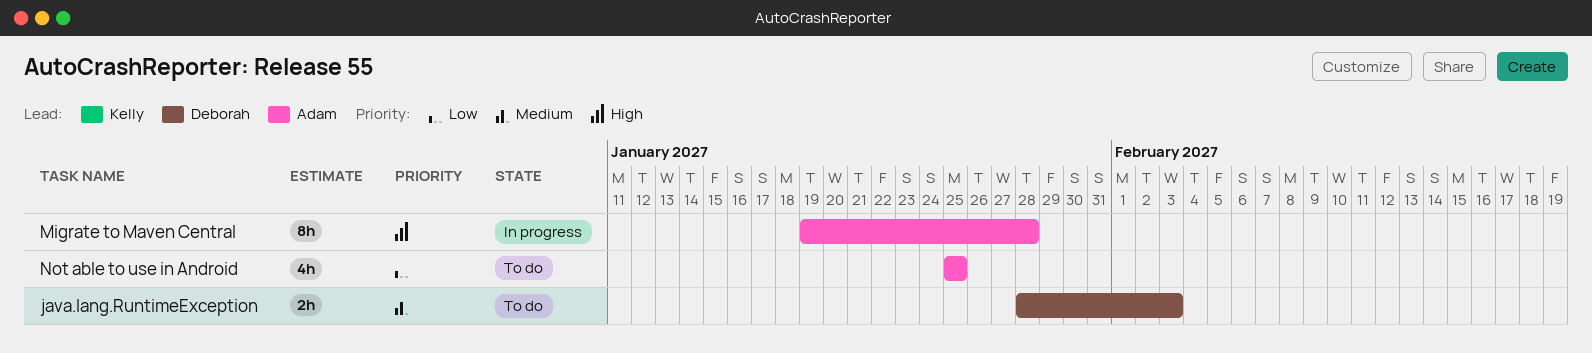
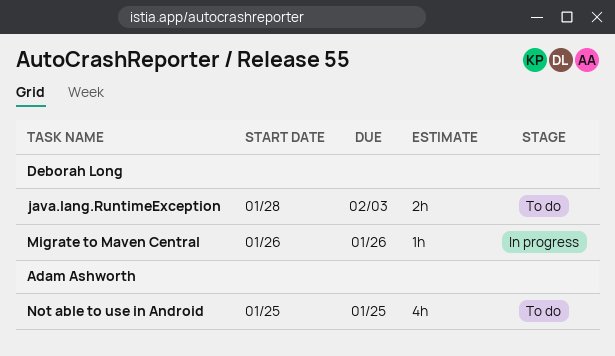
Migrate to Maven Central, owner: Adam Ashworth -> Deborah Long
Migrate to Maven Central, estimate: 8h -> 1h
Migrate to Maven Central, start: Jan 19 -> Jan 26
Migrate to Maven Central, due: Jan 28 -> Jan 26

